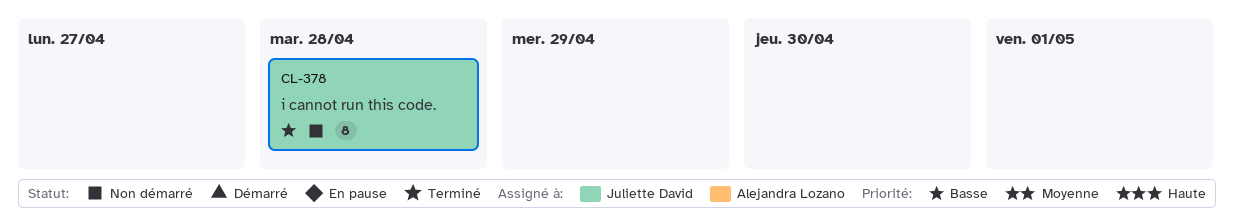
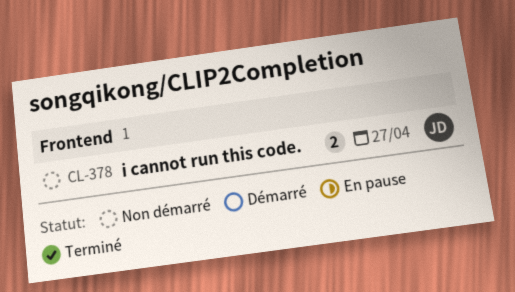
CL-378, estimate: 8 -> 2
CL-378, due: Apr 28 -> Apr 27

